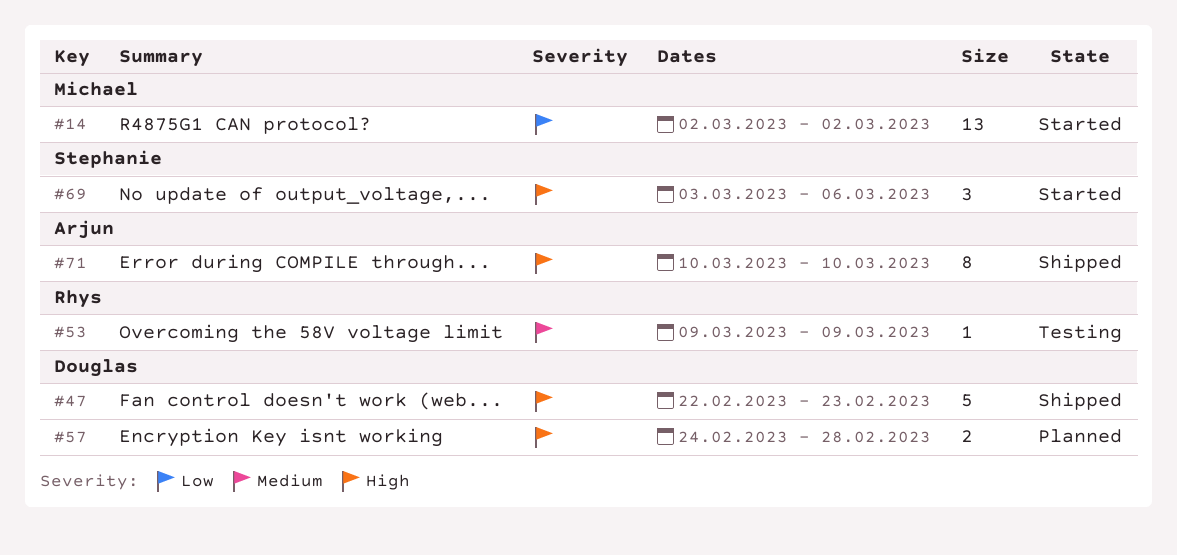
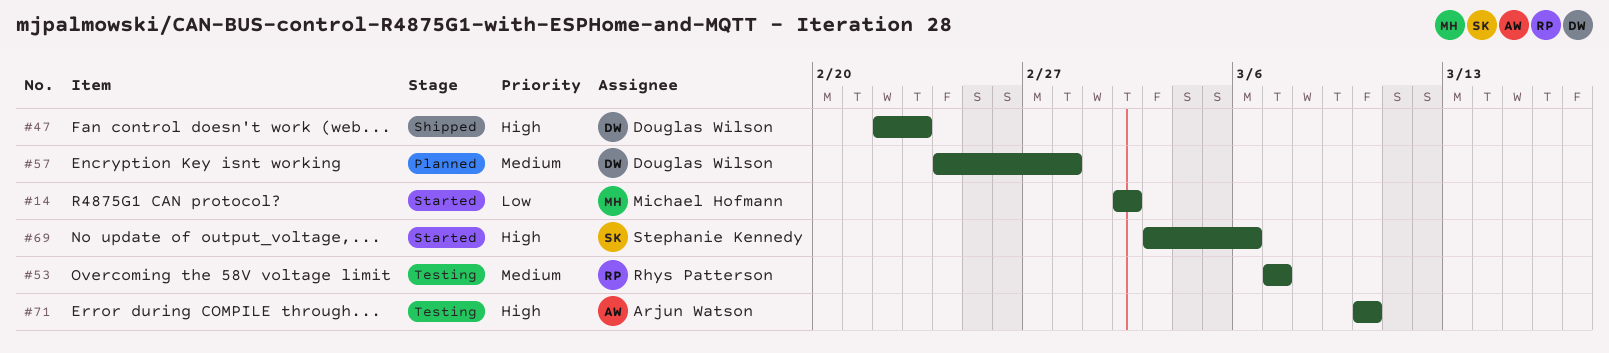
#53, start: Mar 9 -> Mar 7
#53, due: Mar 9 -> Mar 7
#57, priority: High -> Medium
#71, status: Shipped -> Testing

